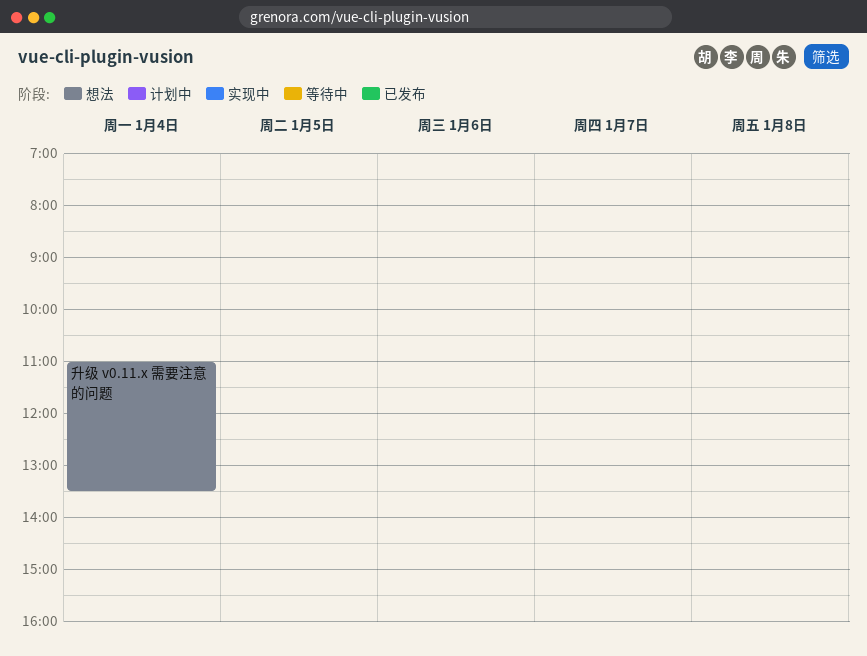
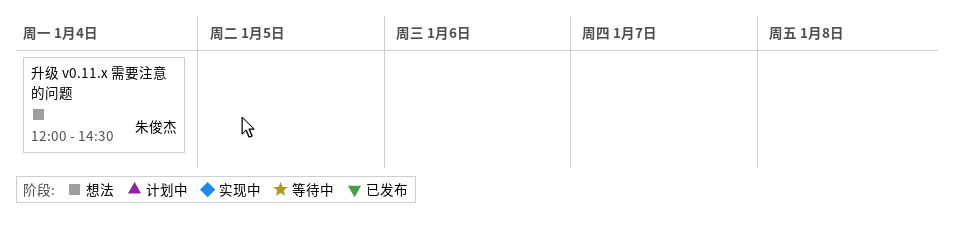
升级 v0.11.x 需要注意的问题, begins: 11:00 -> 12:00
升级 v0.11.x 需要注意的问题, ends: 13:30 -> 14:30

